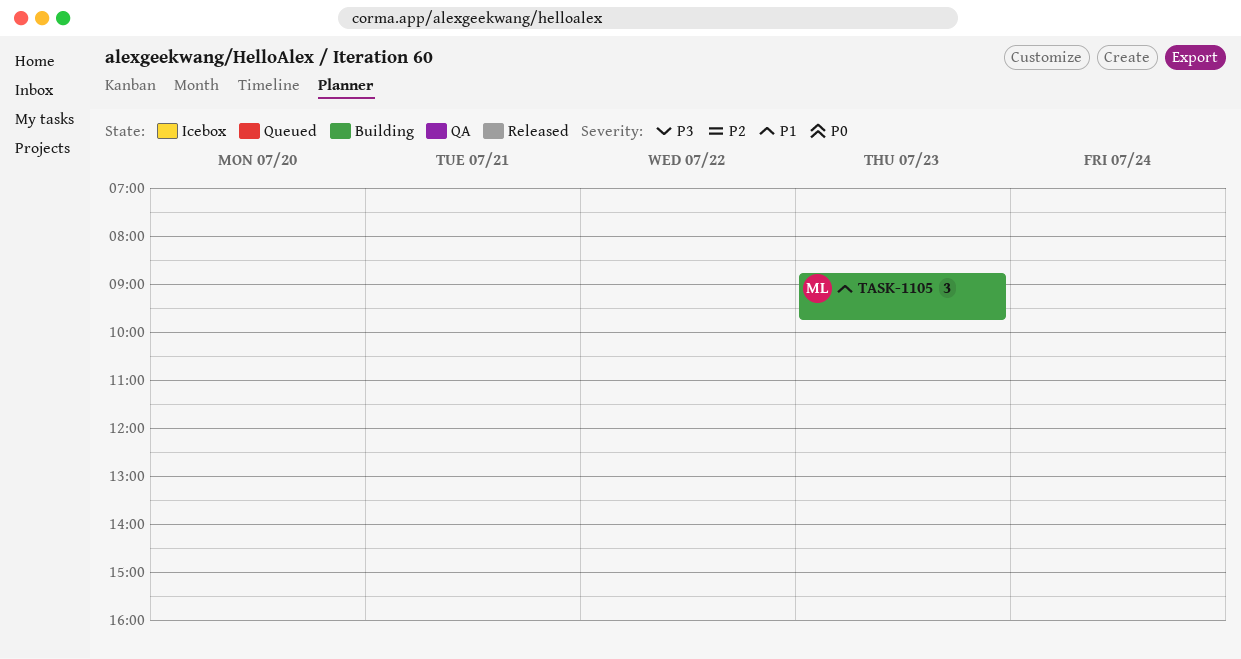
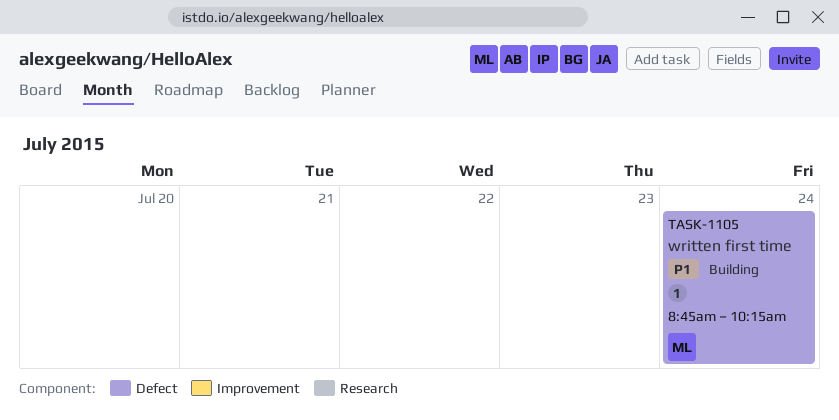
TASK-1105, estimate: 3 -> 1
TASK-1105, day: Jul 23 -> Jul 24
TASK-1105, ends: 09:45 -> 10:15

